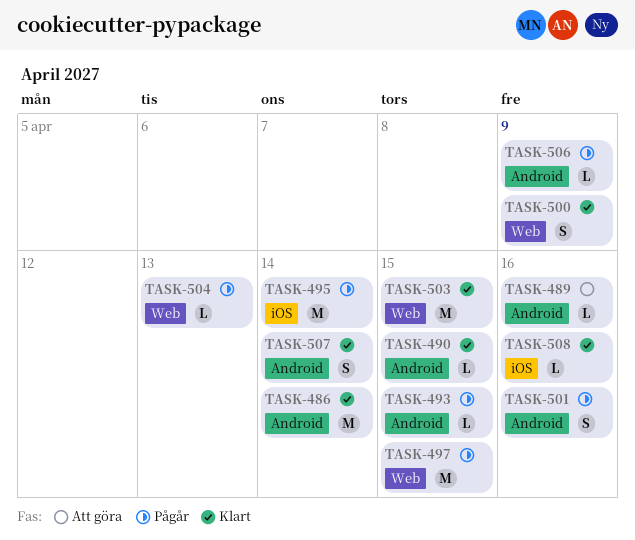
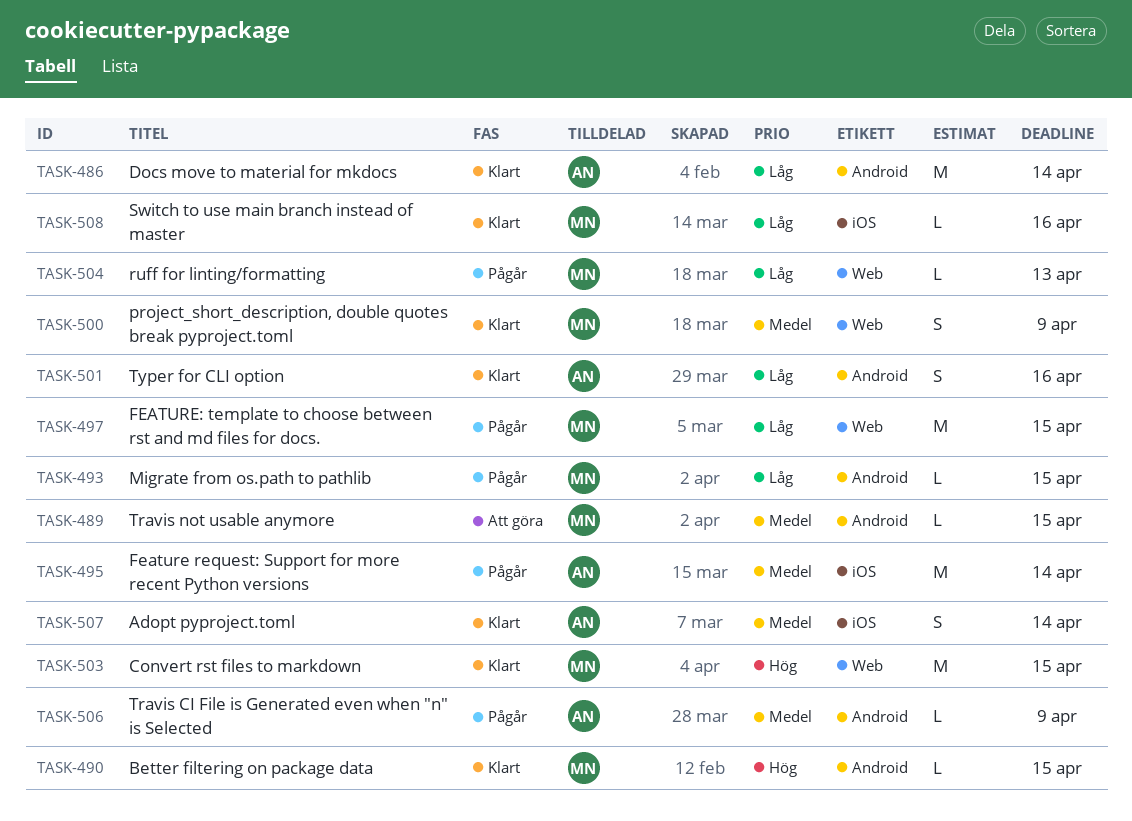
TASK-489, due: Apr 16 -> Apr 15
TASK-501, status: Pågår -> Klart
TASK-507, label: Android -> iOS

